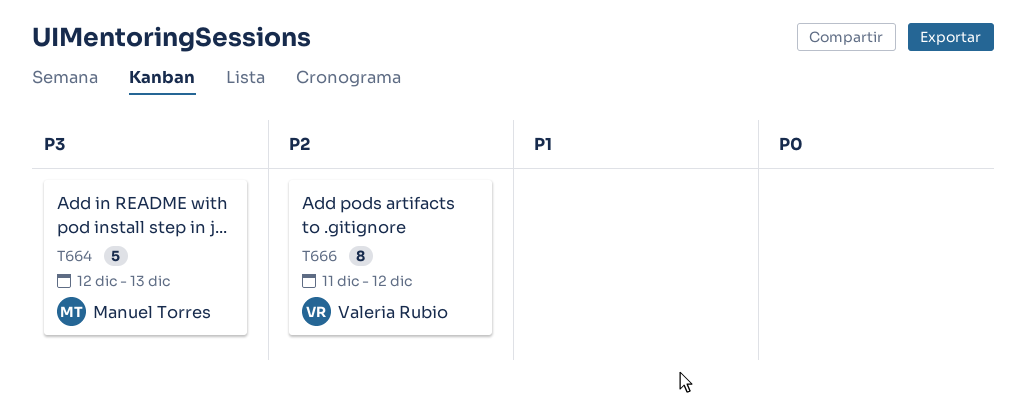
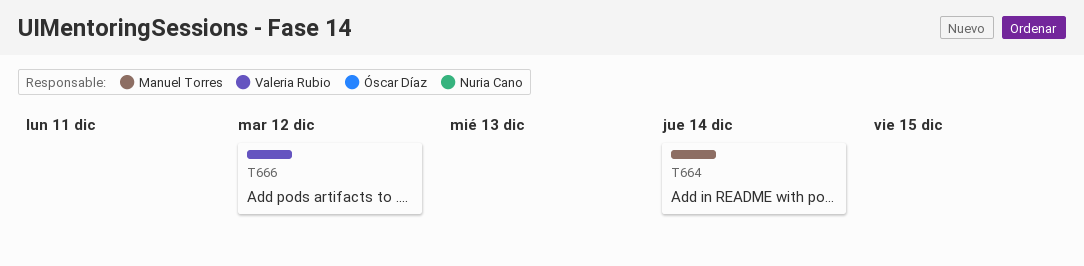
T664, due: Dec 13 -> Dec 14

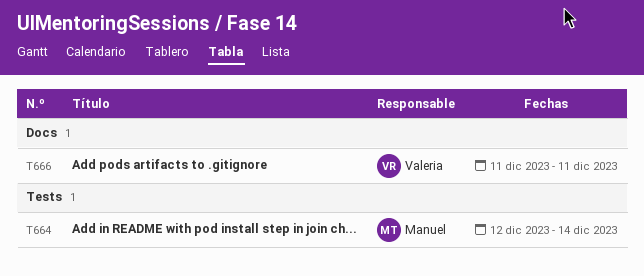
T666, due: Dec 12 -> Dec 11

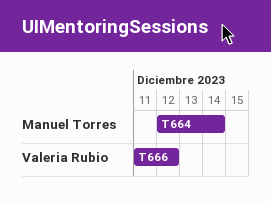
T666, due: Dec 11 -> Dec 12

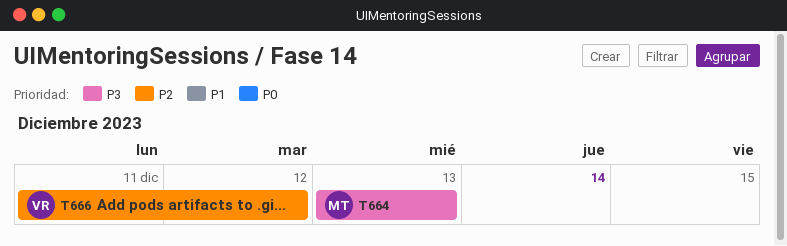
T664, start: Dec 12 -> Dec 13
T664, due: Dec 14 -> Dec 13

